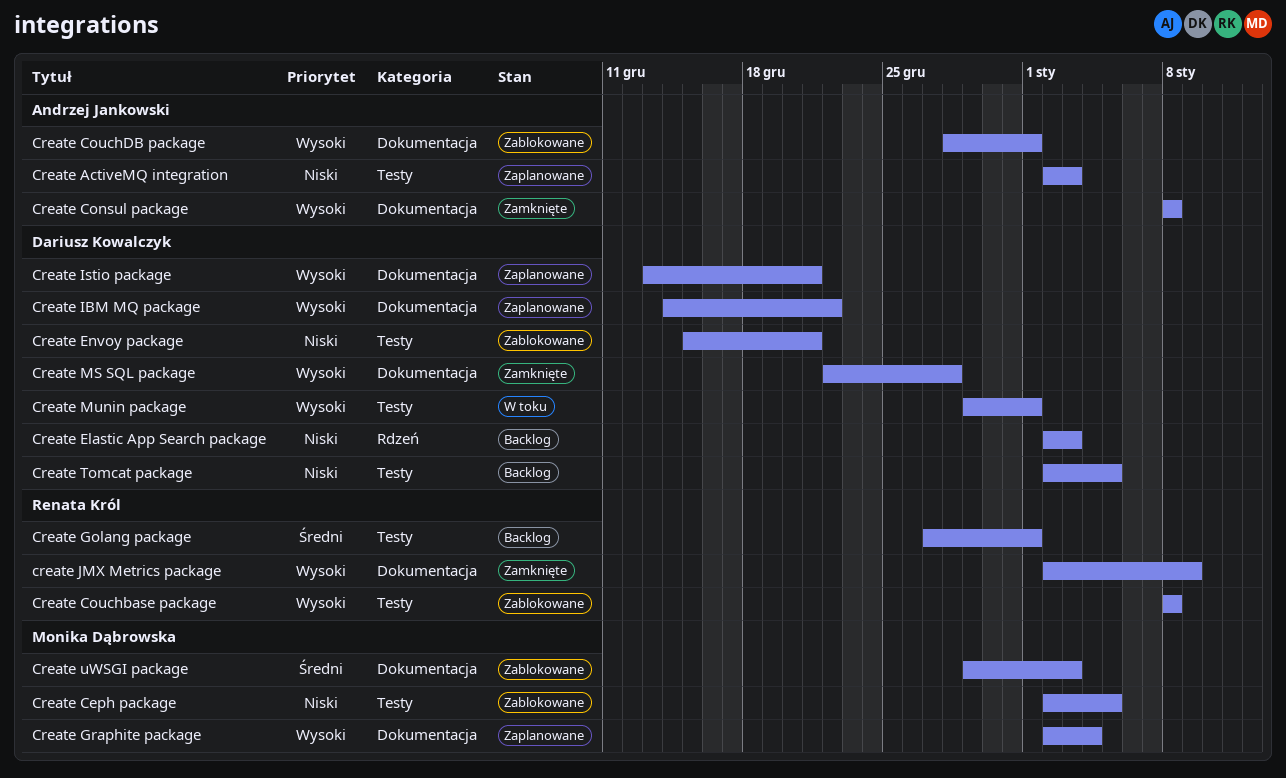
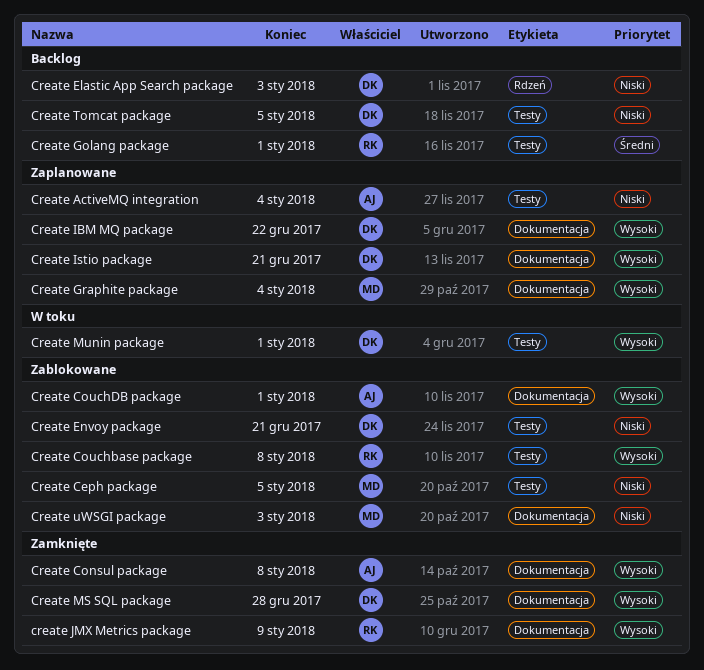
Create ActiveMQ integration, due: Jan 3 -> Jan 4
Create uWSGI package, priority: Średni -> Niski

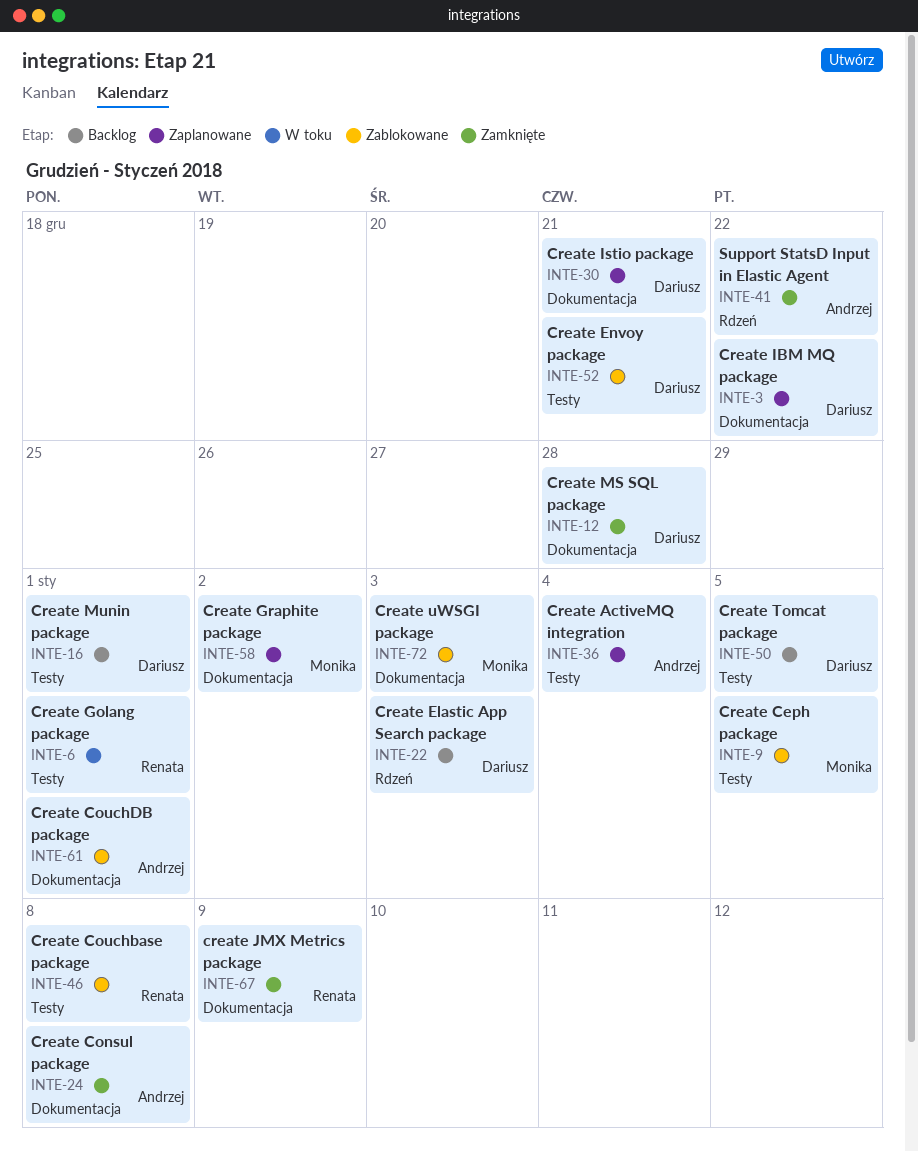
Create Golang package, status: Backlog -> W toku
Create Graphite package, due: Jan 4 -> Jan 2
Create Munin package, status: W toku -> Backlog
Support StatsD Input in Elastic Agent: none -> present

